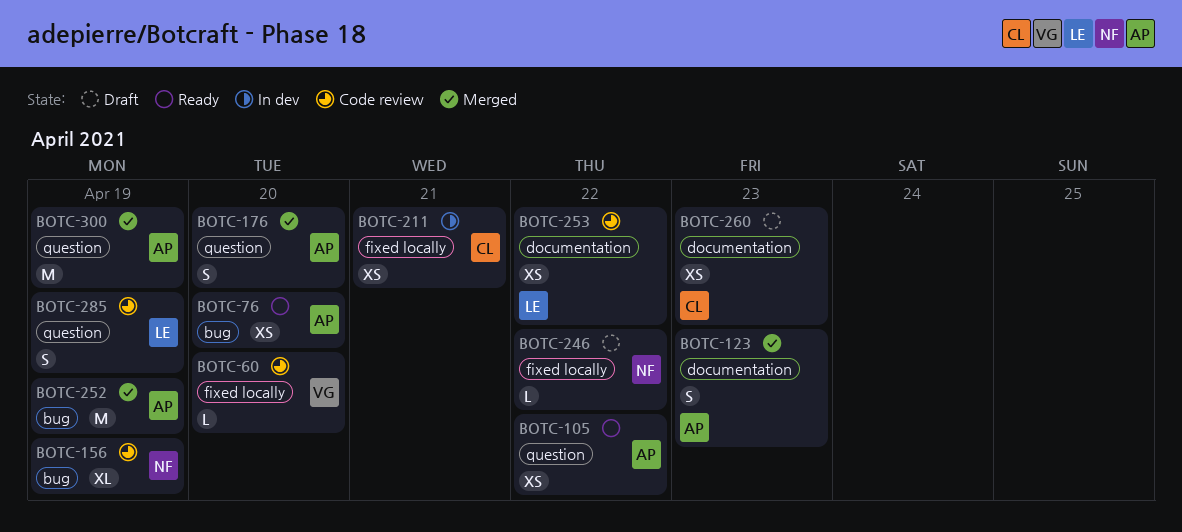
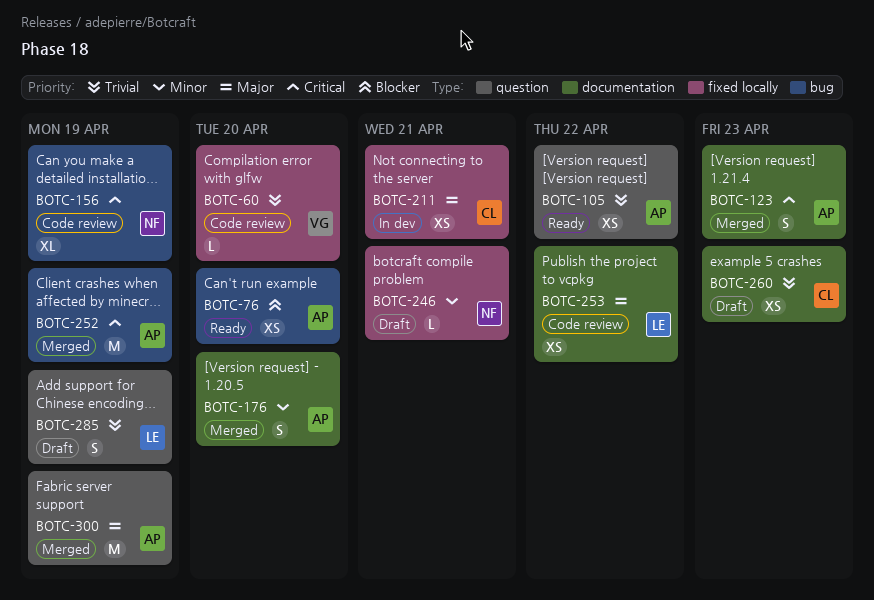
BOTC-176, label: question -> documentation
BOTC-246, due: Apr 22 -> Apr 21
BOTC-285, status: Code review -> Draft

